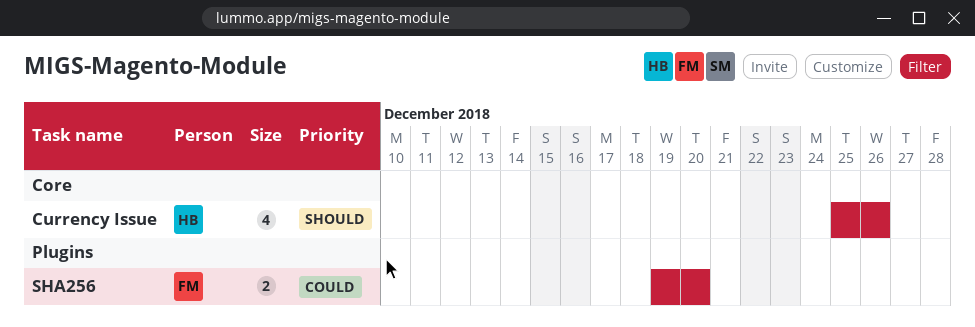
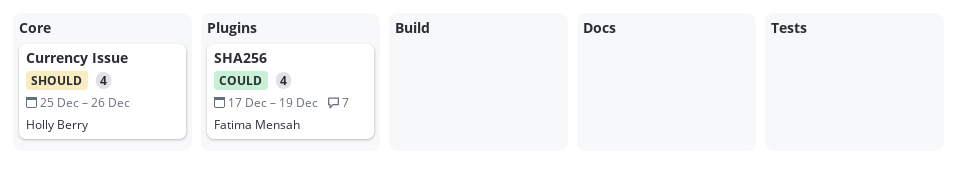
SHA256, estimate: 2 -> 4
SHA256, start: Dec 19 -> Dec 17
SHA256, due: Dec 20 -> Dec 19

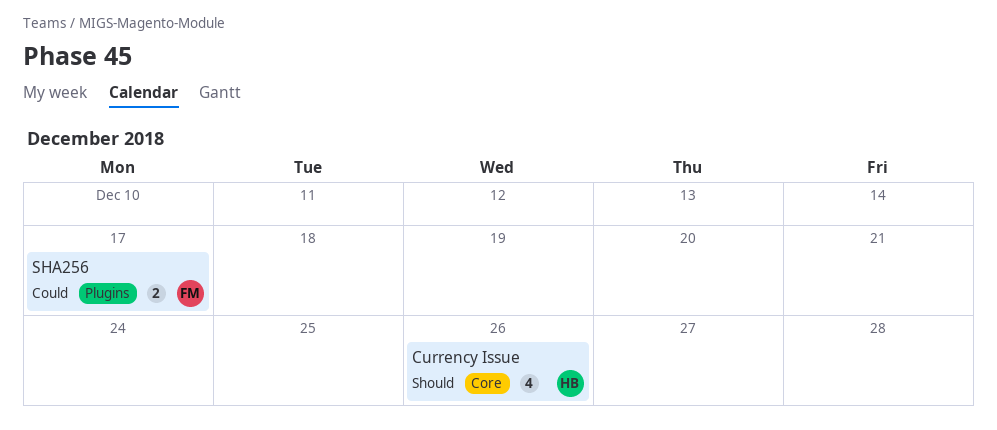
SHA256, estimate: 4 -> 2
SHA256, due: Dec 19 -> Dec 17

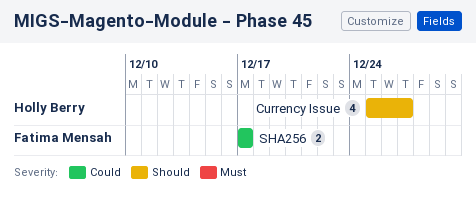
Currency Issue, due: Dec 26 -> Dec 27

